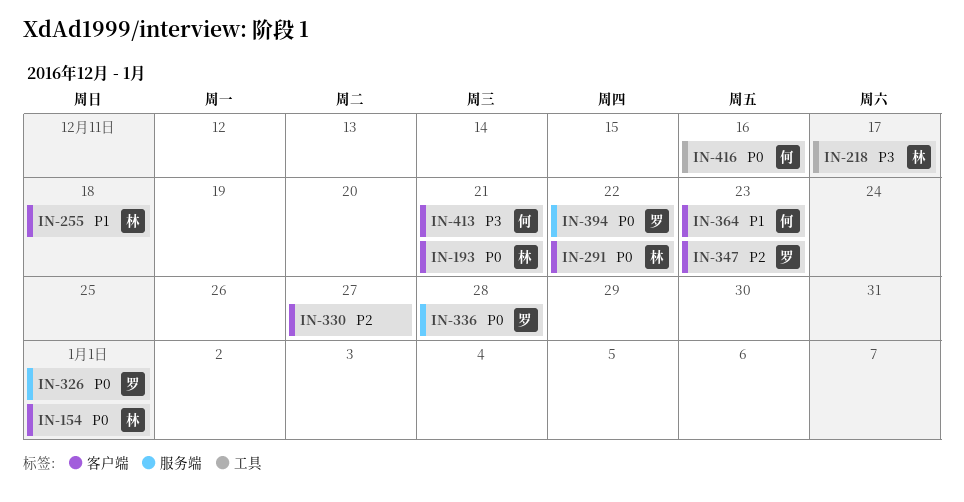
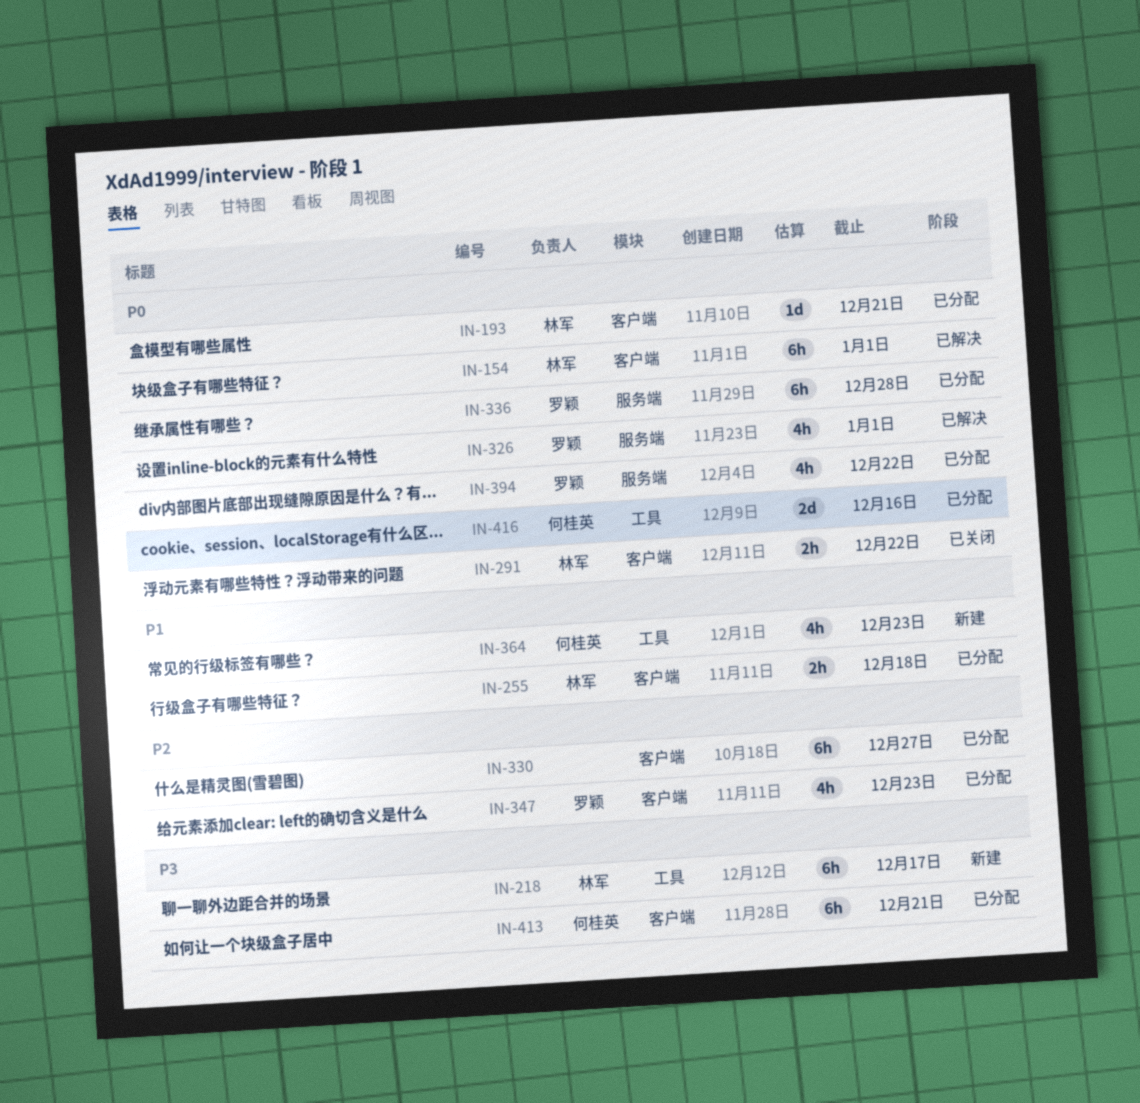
IN-364, label: 客户端 -> 工具

